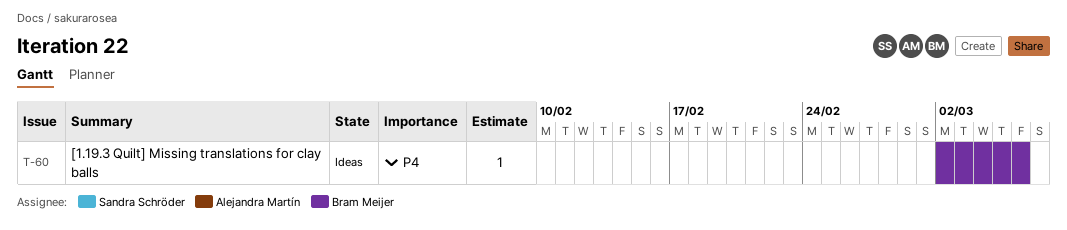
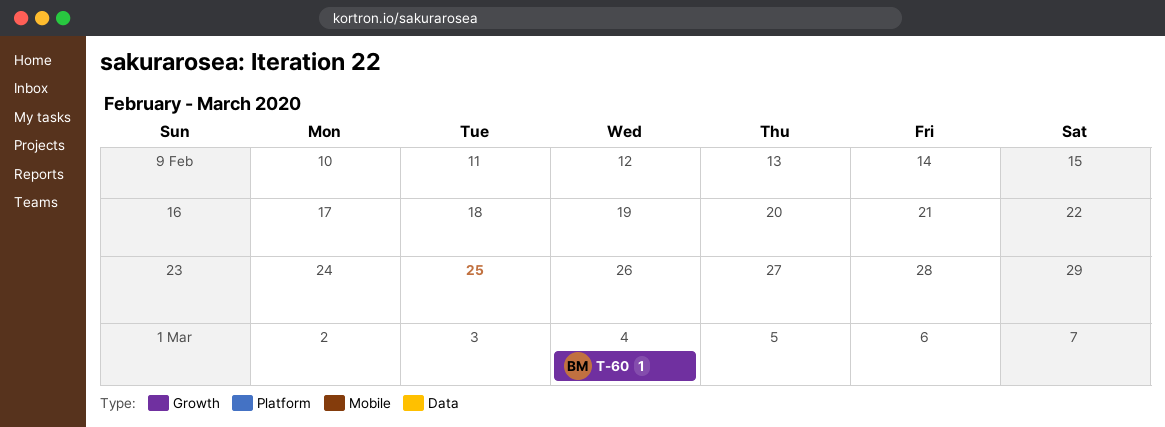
T-60, start: Mar 2 -> Mar 4
T-60, due: Mar 6 -> Mar 4

